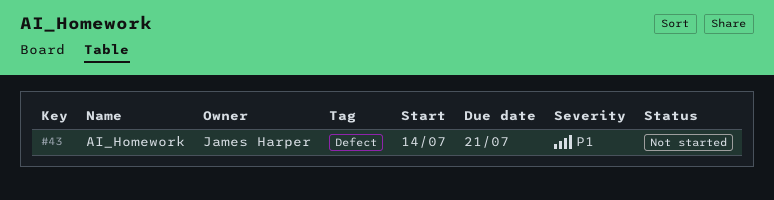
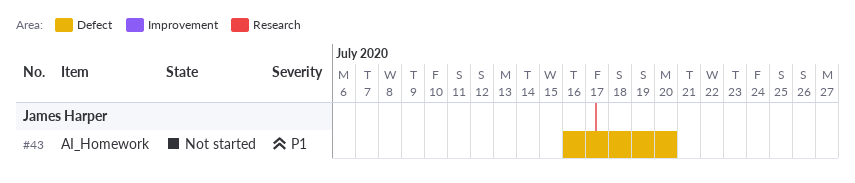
#43, start: Jul 14 -> Jul 16
#43, due: Jul 21 -> Jul 20

